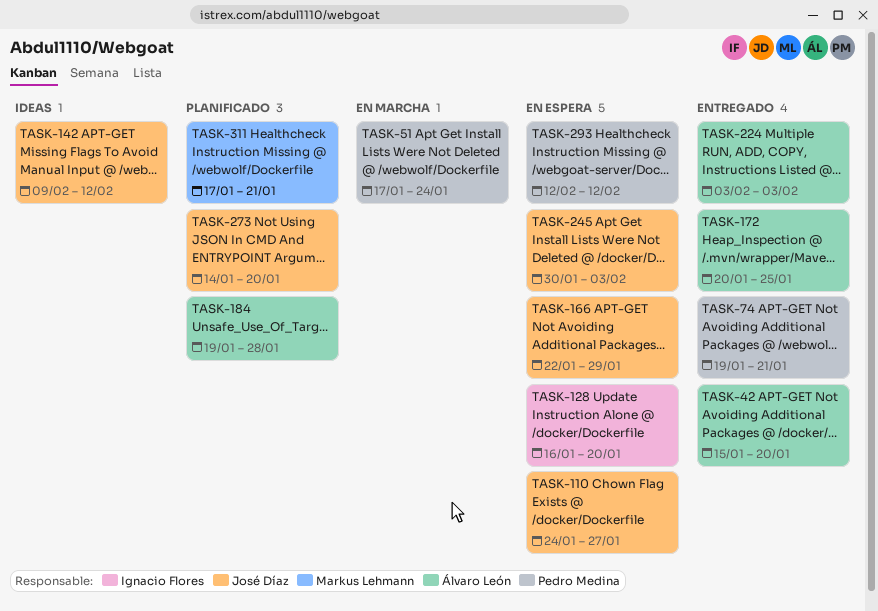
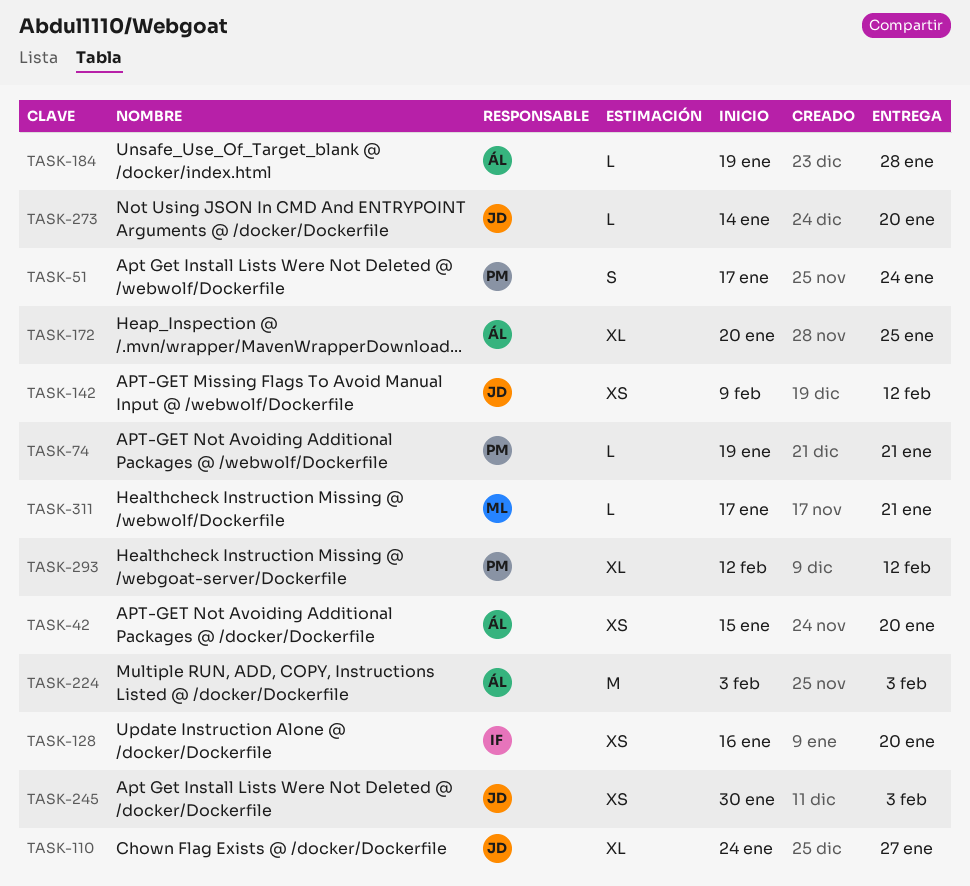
TASK-166: present -> none

